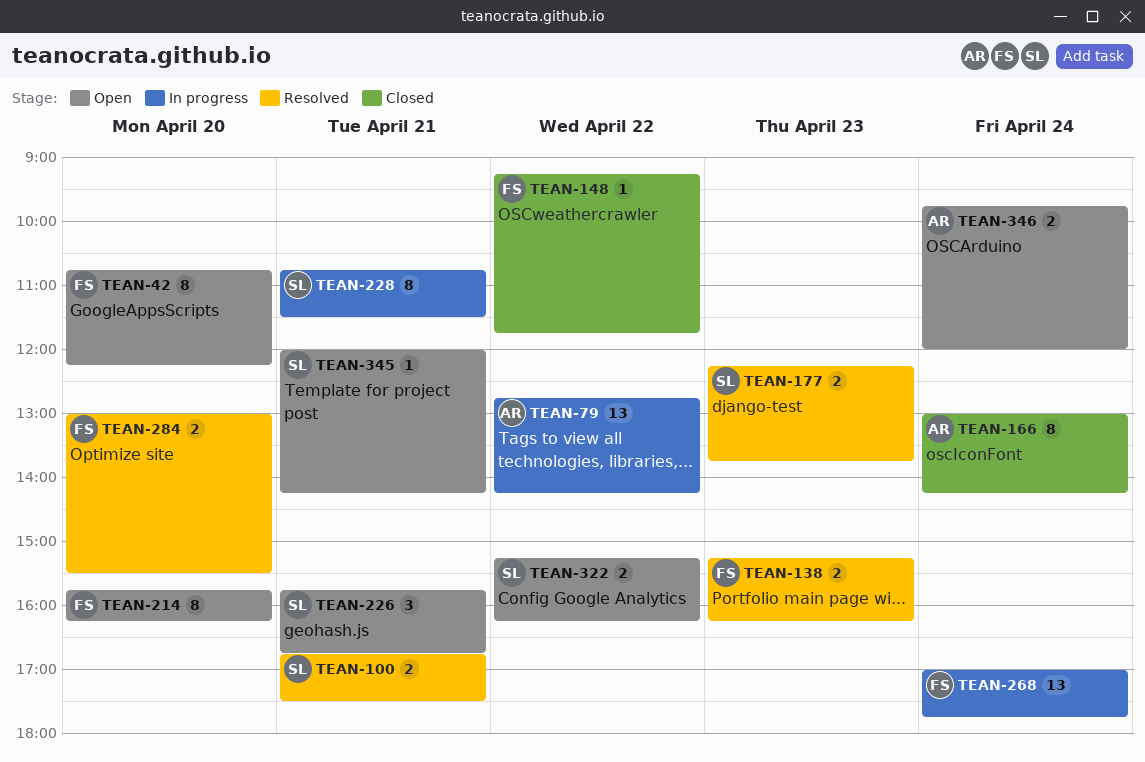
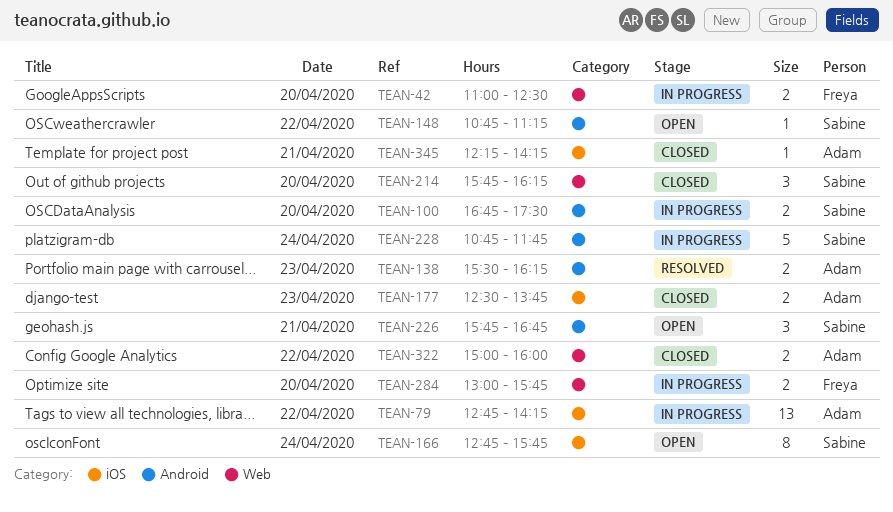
TEAN-42, status: Open -> In progress
TEAN-42, estimate: 8 -> 2
TEAN-42, begins: 10:45 -> 11:00
TEAN-42, ends: 12:15 -> 12:30
TEAN-100, status: Resolved -> In progress
TEAN-100, day: Apr 21 -> Apr 20
TEAN-138, owner: Freya -> Adam
TEAN-138, begins: 15:15 -> 15:30
TEAN-148, status: Closed -> Open
TEAN-148, owner: Freya -> Sabine
TEAN-148, begins: 09:15 -> 10:45
TEAN-148, ends: 11:45 -> 11:15
TEAN-166, status: Closed -> Open
TEAN-166, owner: Adam -> Sabine
TEAN-166, begins: 13:00 -> 12:45
TEAN-166, ends: 14:15 -> 15:45
TEAN-177, status: Resolved -> Closed
TEAN-177, owner: Sabine -> Adam
TEAN-177, begins: 12:15 -> 12:30
TEAN-214, status: Open -> Closed
TEAN-214, owner: Freya -> Sabine
TEAN-214, estimate: 8 -> 3
TEAN-228, estimate: 8 -> 5
TEAN-228, day: Apr 21 -> Apr 24
TEAN-228, ends: 11:30 -> 11:45
TEAN-268: present -> none
TEAN-284, status: Resolved -> In progress
TEAN-284, ends: 15:30 -> 15:45
TEAN-322, status: Open -> Closed
TEAN-322, owner: Sabine -> Adam
TEAN-322, begins: 15:15 -> 15:00
TEAN-322, ends: 16:15 -> 16:00
TEAN-345, status: Open -> Closed
TEAN-345, owner: Sabine -> Adam
TEAN-345, begins: 12:00 -> 12:15
TEAN-346: present -> none

